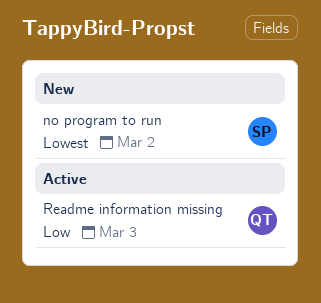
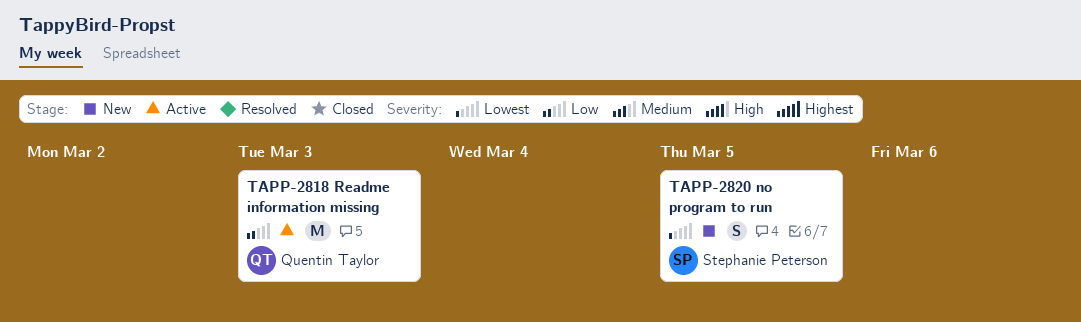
no program to run, due: Mar 2 -> Mar 5

